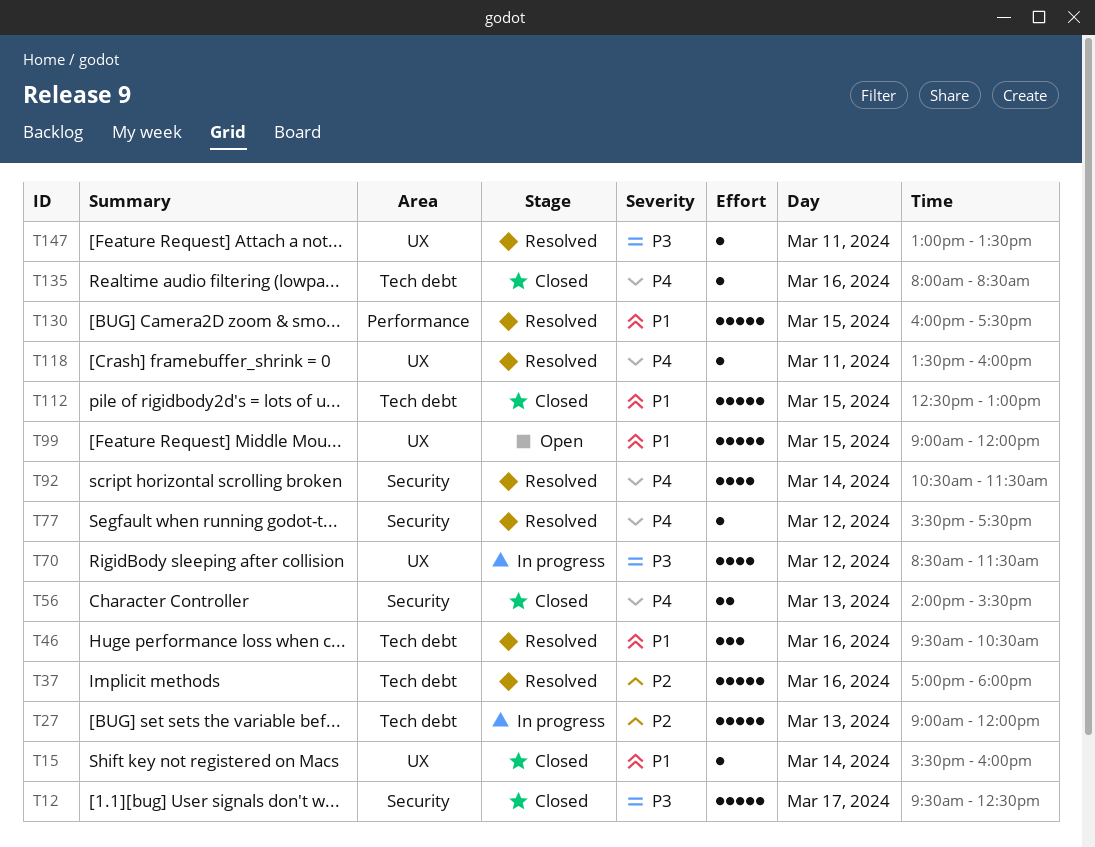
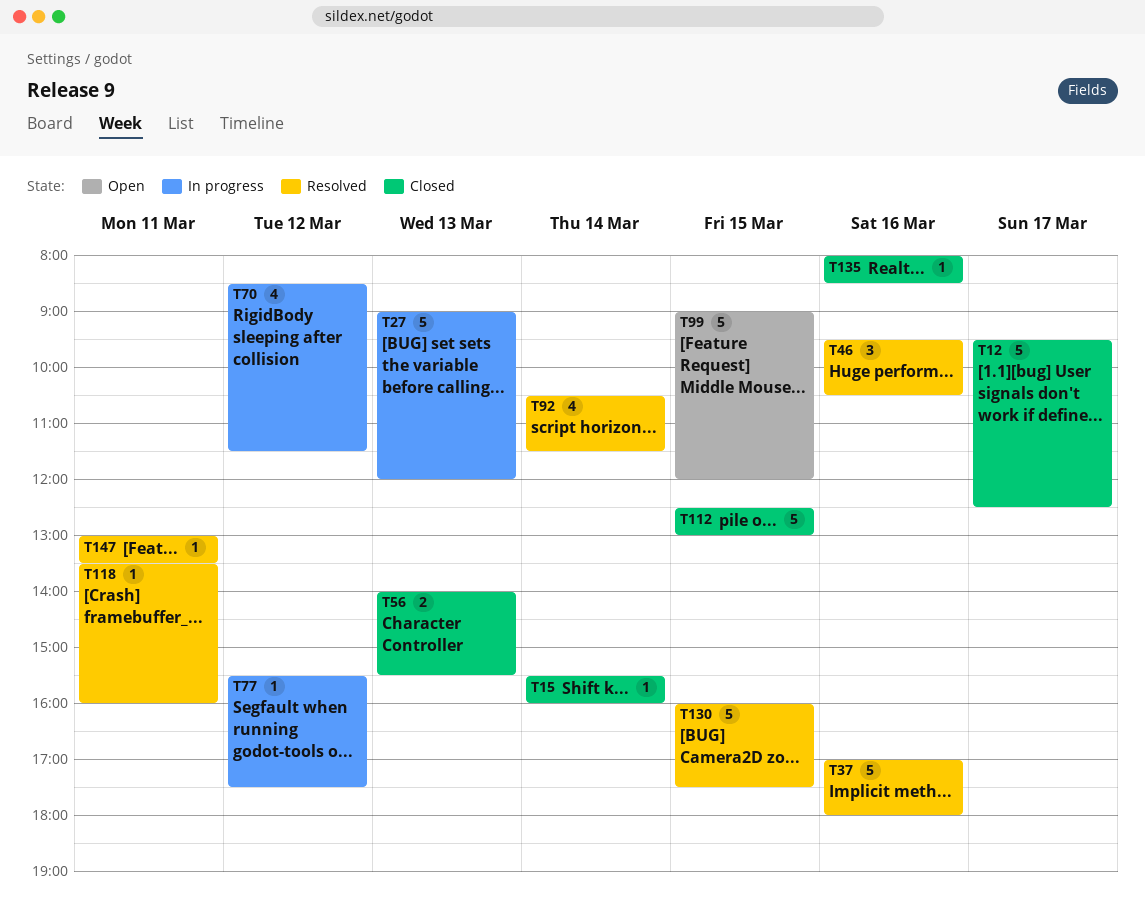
T77, status: Resolved -> In progress

